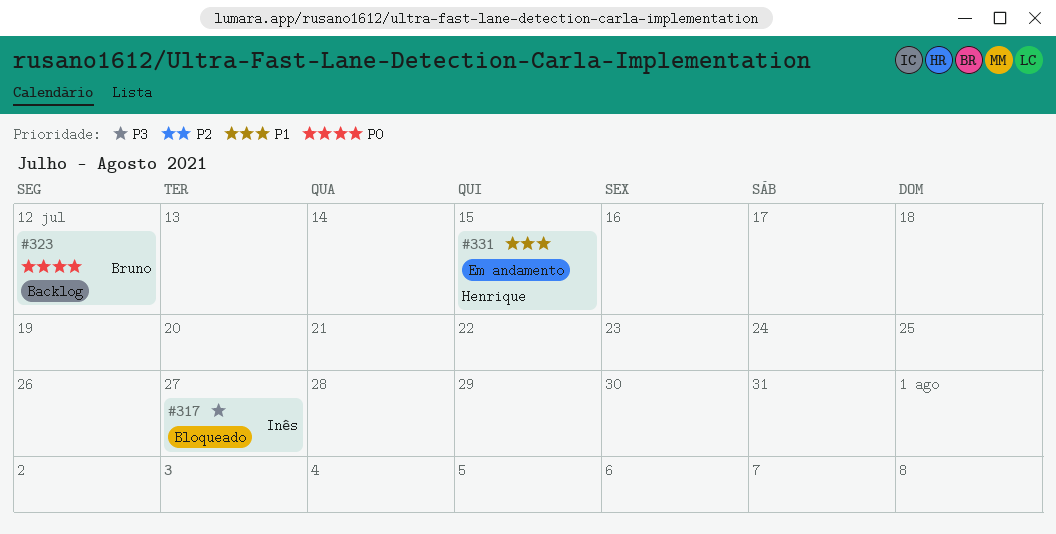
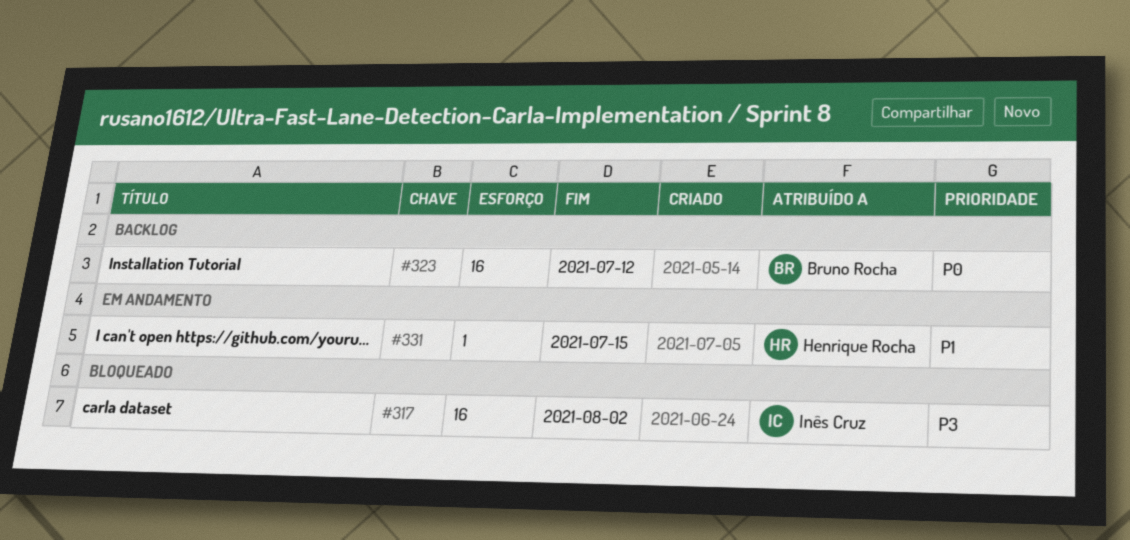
#317, due: Jul 27 -> Aug 2

